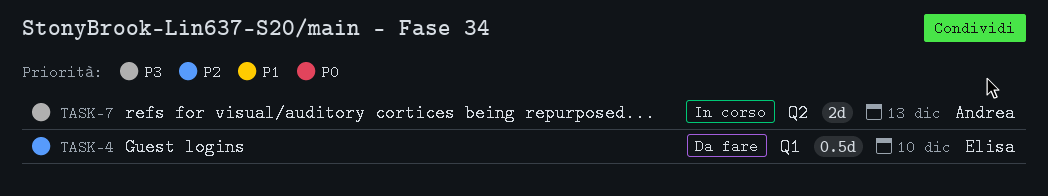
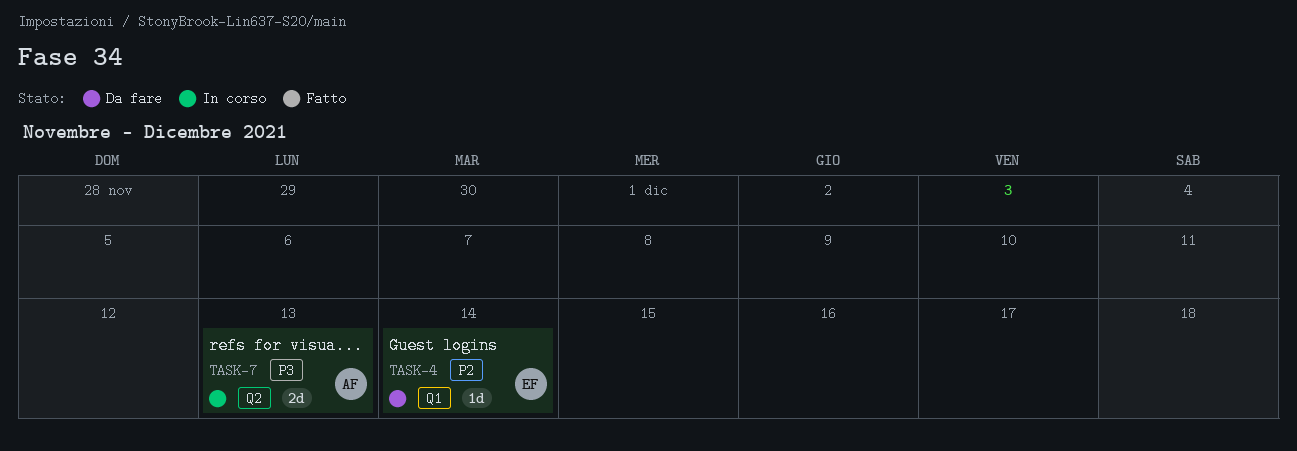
TASK-4, estimate: 0.5d -> 1d
TASK-4, due: Dec 10 -> Dec 14

